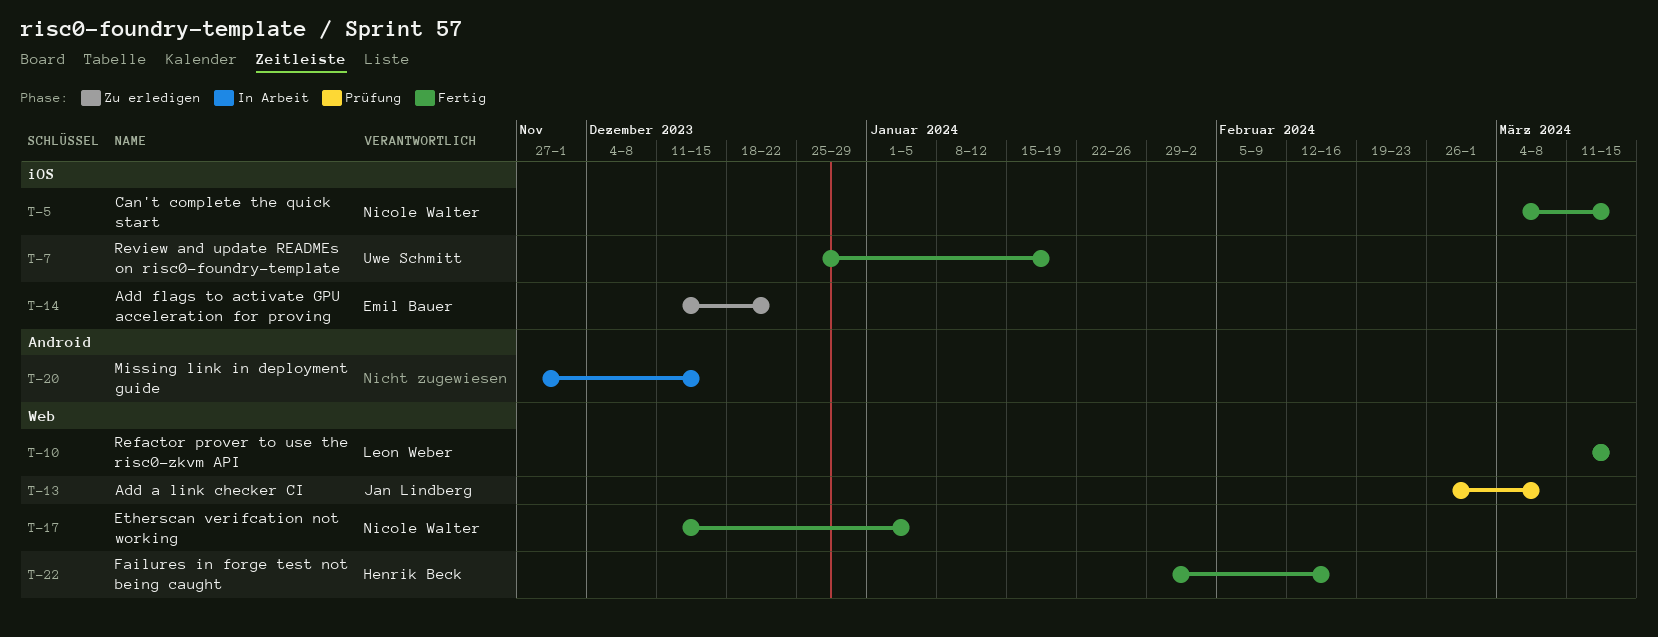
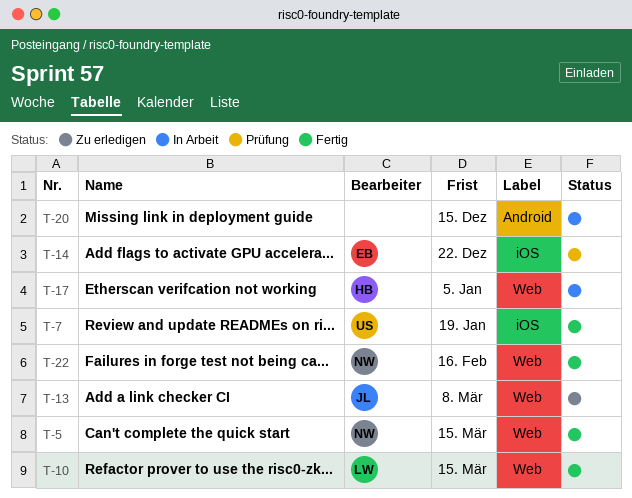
T-5, label: iOS -> Web
T-13, status: Prüfung -> Zu erledigen
T-14, status: Zu erledigen -> Prüfung
T-17, status: Fertig -> In Arbeit
T-17, owner: Nicole Walter -> Henrik Beck
T-22, owner: Henrik Beck -> Nicole Walter

